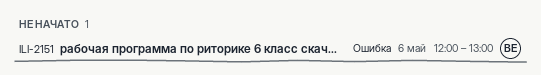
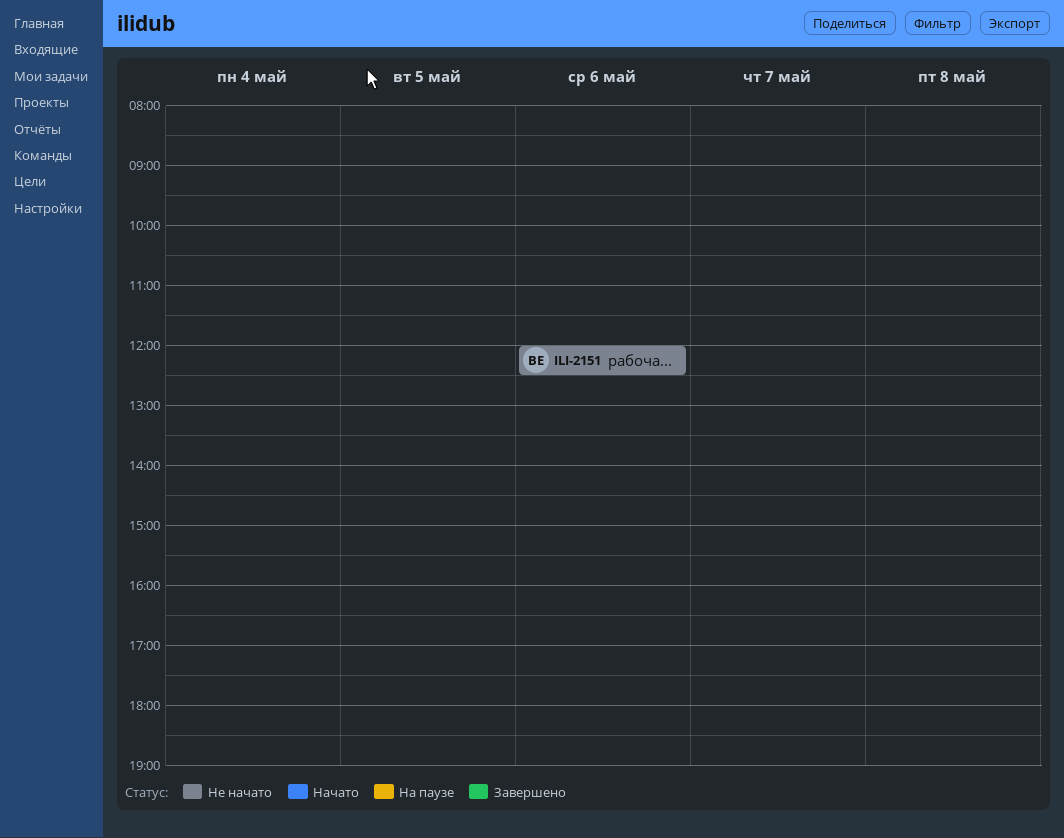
ILI-2151, ends: 13:00 -> 12:30

